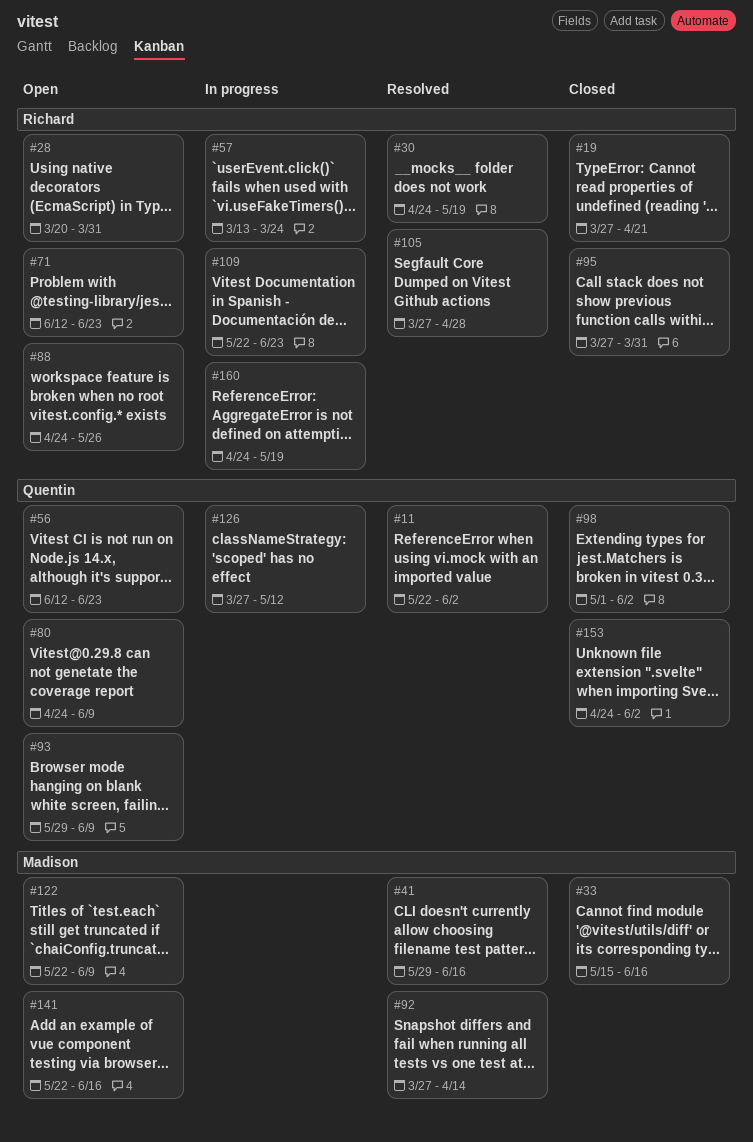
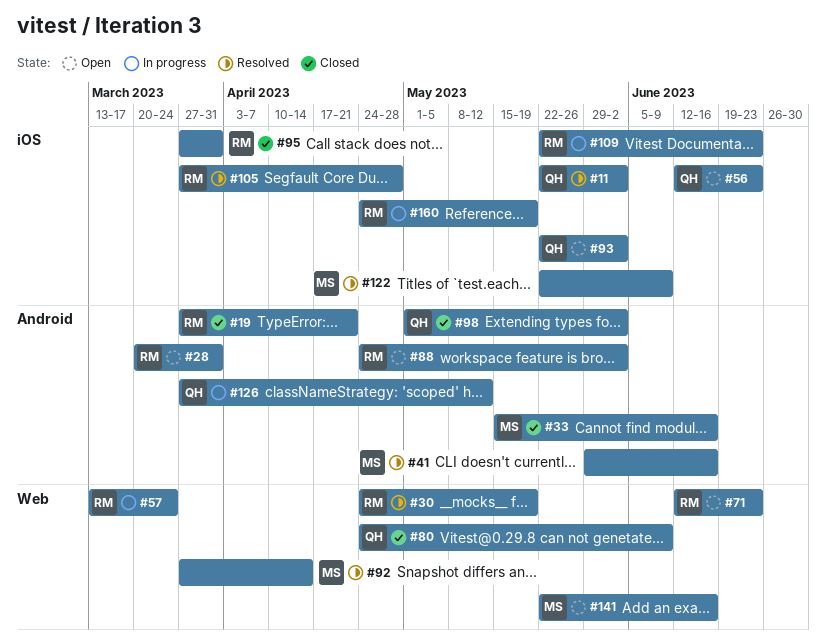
#80, status: Open -> Closed
#88, due: May 26 -> Jun 2
#93, start: May 29 -> May 22
#93, due: Jun 9 -> Jun 2
#122, status: Open -> Resolved
#153: present -> none

